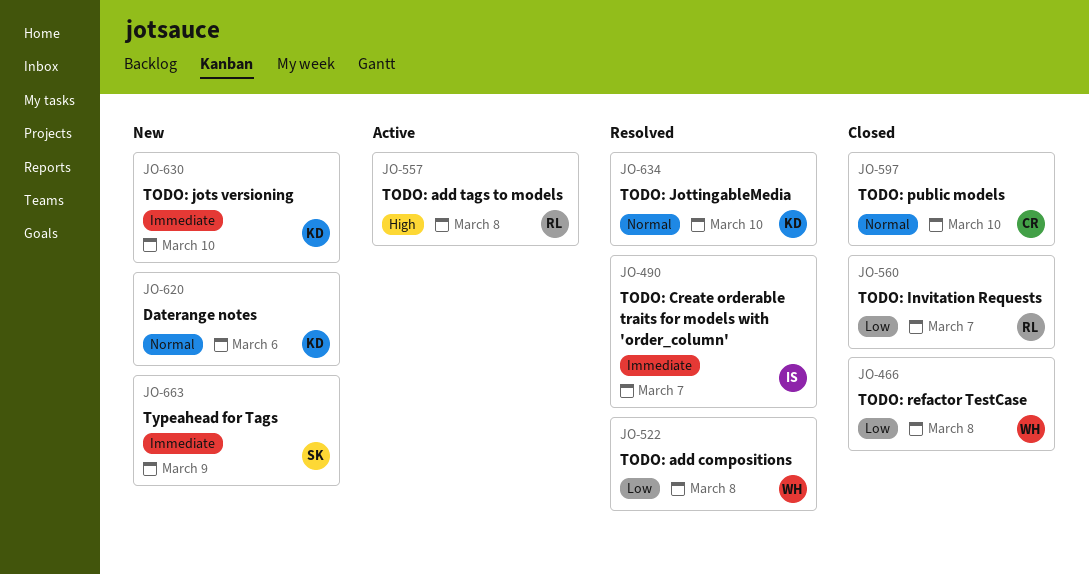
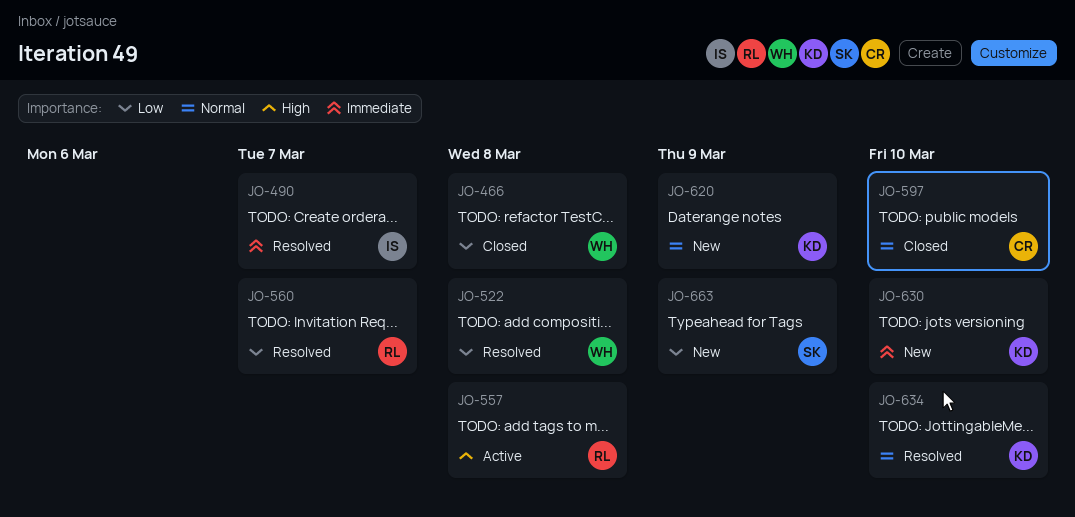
JO-560, status: Closed -> Resolved
JO-620, due: Mar 6 -> Mar 9
JO-663, priority: Immediate -> Low

